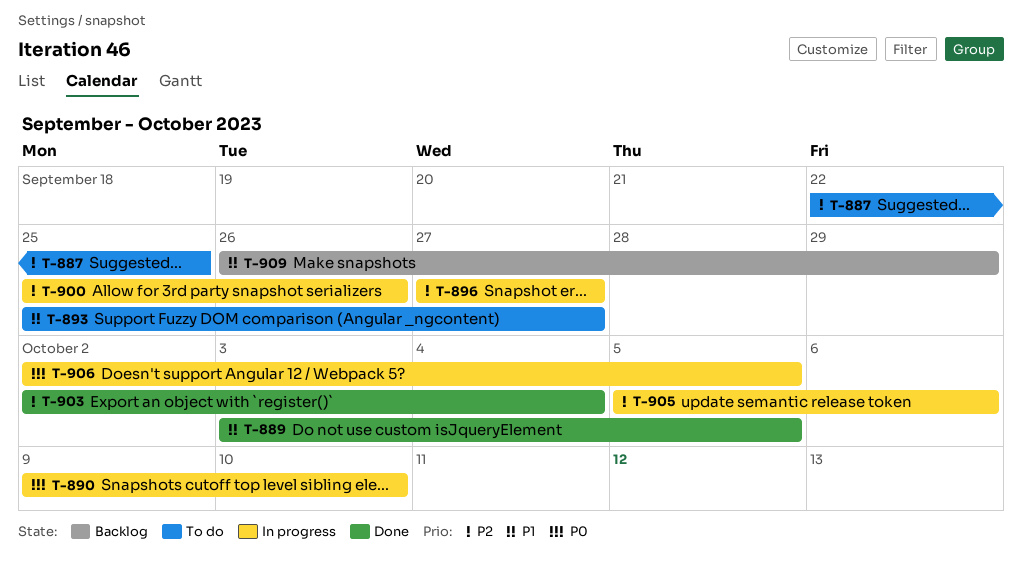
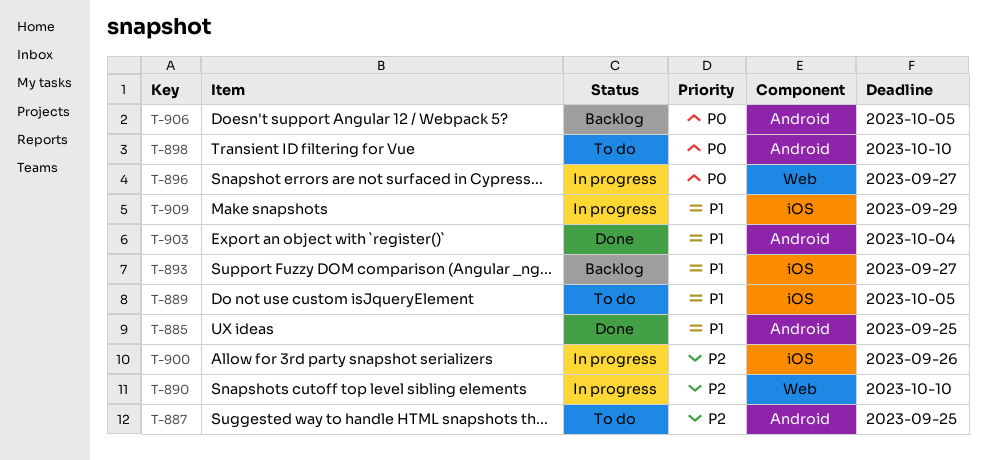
T-885: none -> present
T-889, status: Done -> To do
T-890, priority: P0 -> P2
T-893, status: To do -> Backlog
T-896, priority: P2 -> P0
T-898: none -> present
T-903, priority: P2 -> P1
T-905: present -> none
T-906, status: In progress -> Backlog
T-909, status: Backlog -> In progress

